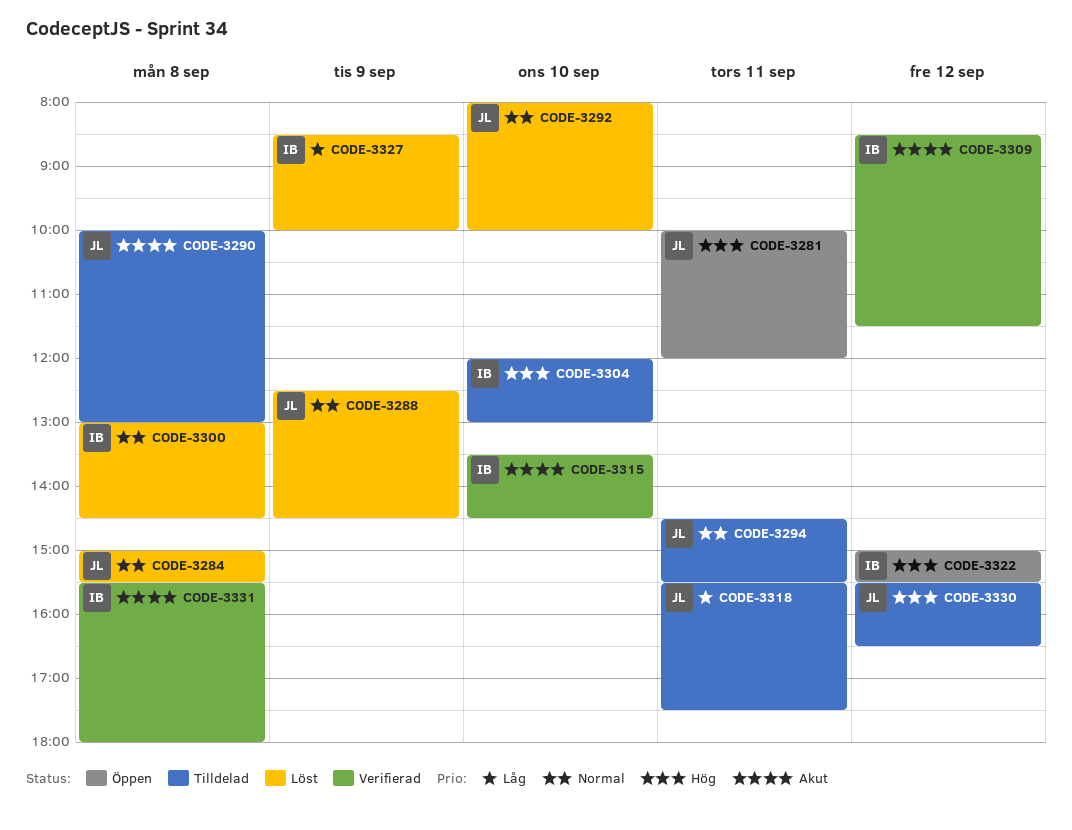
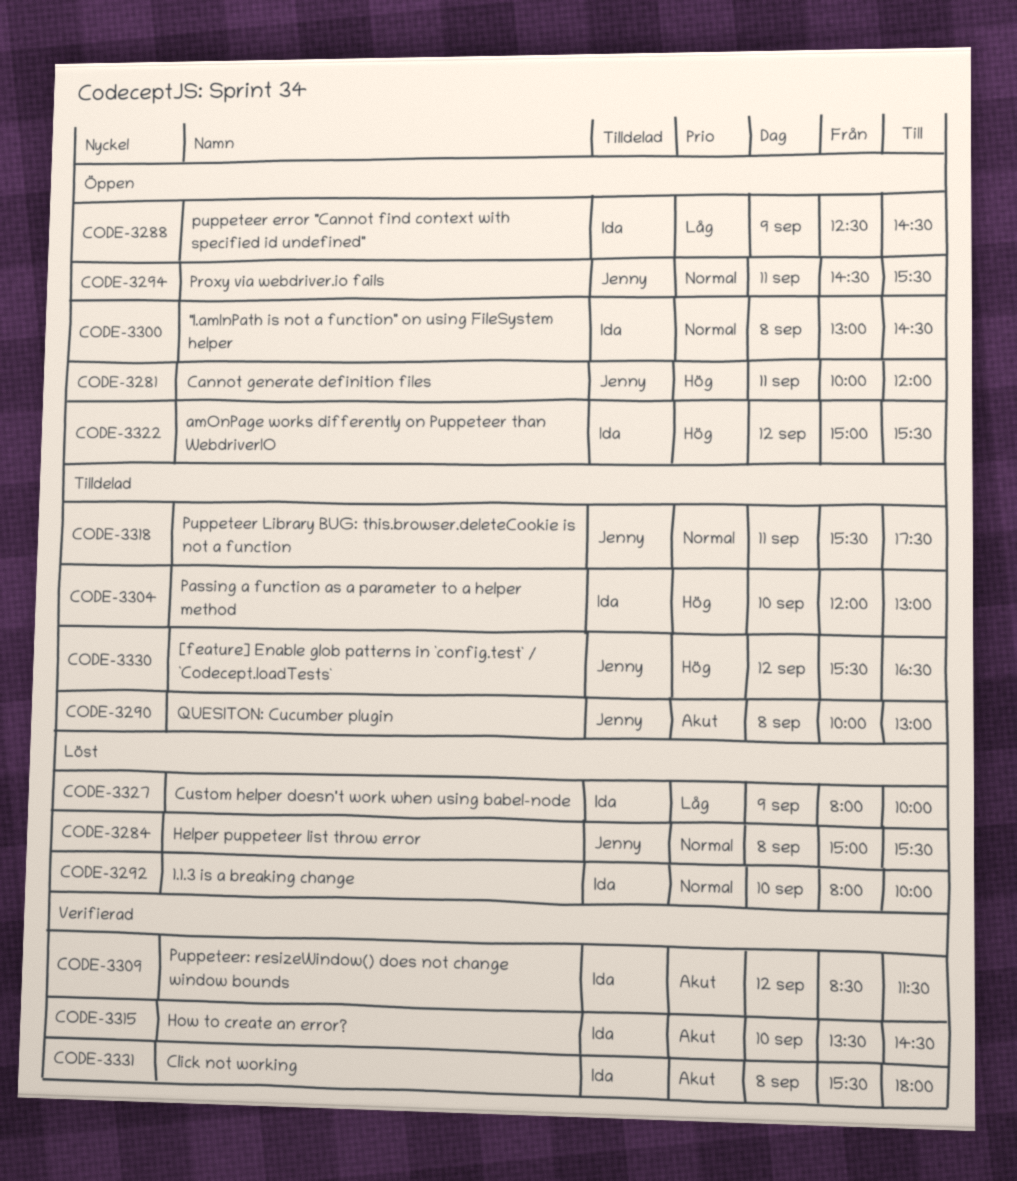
CODE-3288, status: Löst -> Öppen
CODE-3288, owner: Jenny -> Ida
CODE-3288, priority: Normal -> Låg
CODE-3292, owner: Jenny -> Ida
CODE-3294, status: Tilldelad -> Öppen
CODE-3300, status: Löst -> Öppen
CODE-3318, priority: Låg -> Normal
CODE-3327, begins: 08:30 -> 08:00

